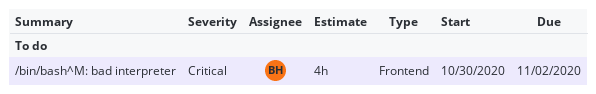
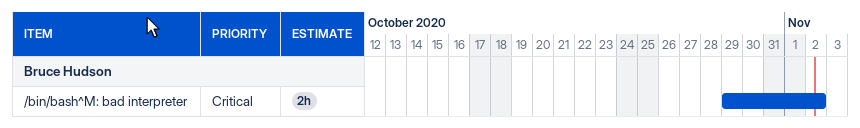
/bin/bash^M: bad interpreter, estimate: 4h -> 2h
/bin/bash^M: bad interpreter, start: Oct 30 -> Oct 29

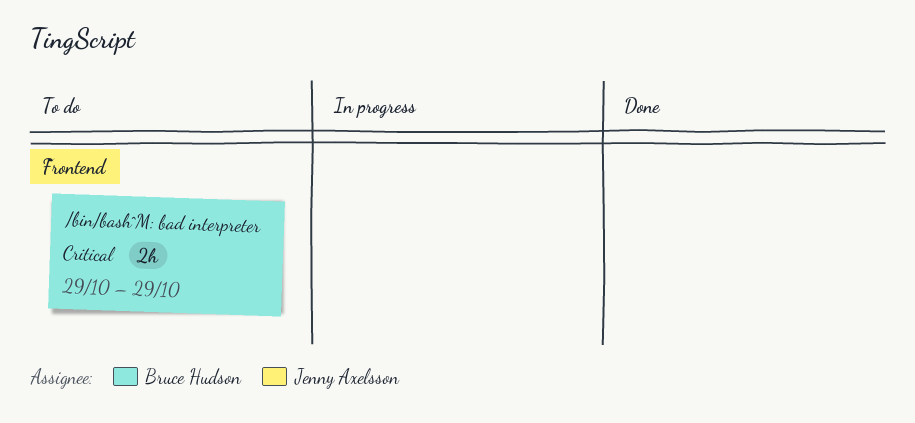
/bin/bash^M: bad interpreter, due: Nov 2 -> Oct 29

